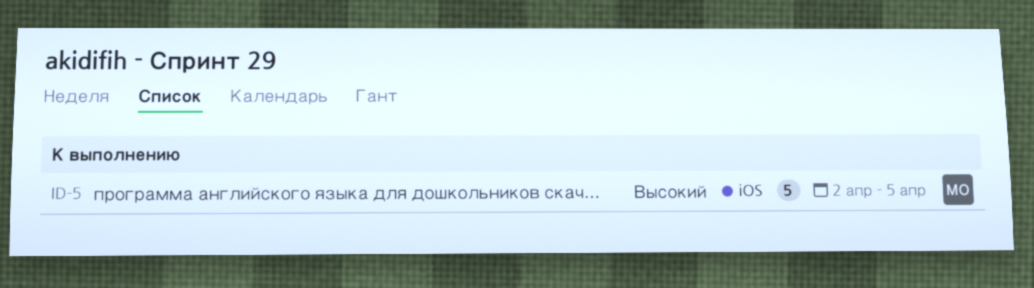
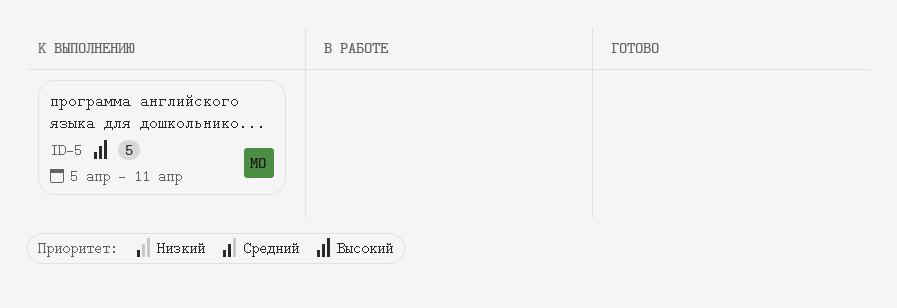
ID-5, start: Apr 2 -> Apr 5
ID-5, due: Apr 5 -> Apr 11

